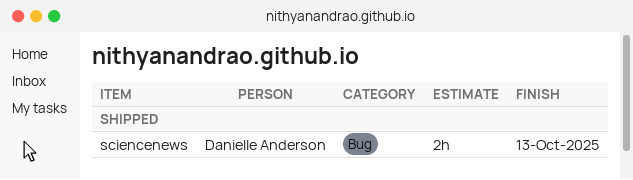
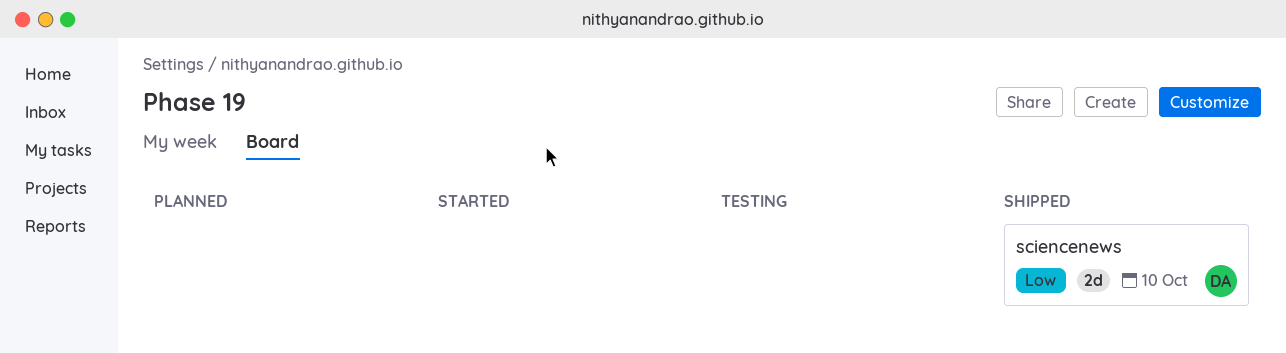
sciencenews, estimate: 2h -> 2d
sciencenews, due: Oct 13 -> Oct 10

